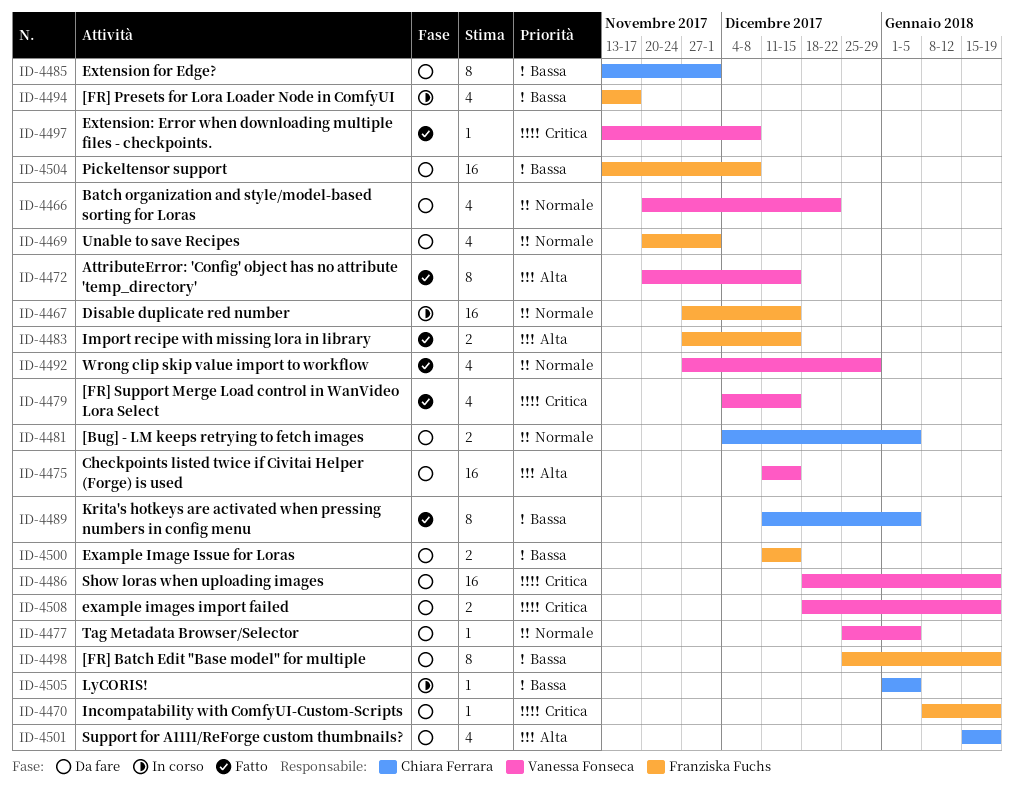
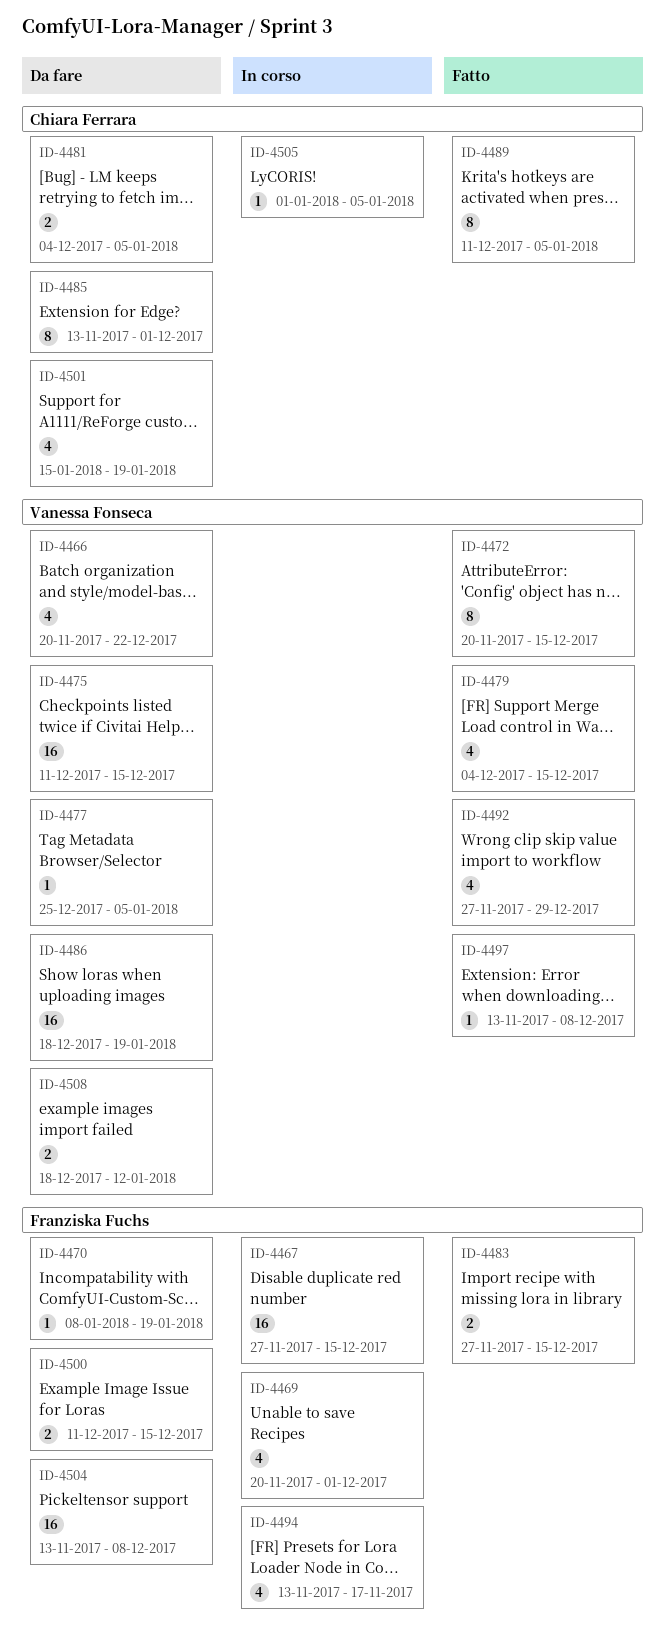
ID-4469, status: Da fare -> In corso
ID-4498: present -> none
ID-4508, due: Jan 19 -> Jan 12

